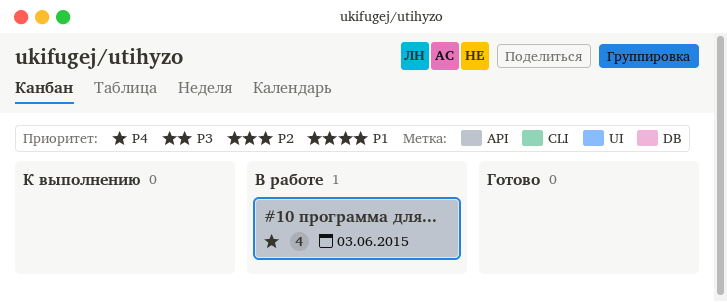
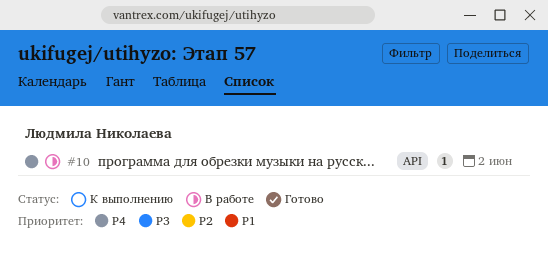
#10, estimate: 4 -> 1
#10, due: Jun 3 -> Jun 2

